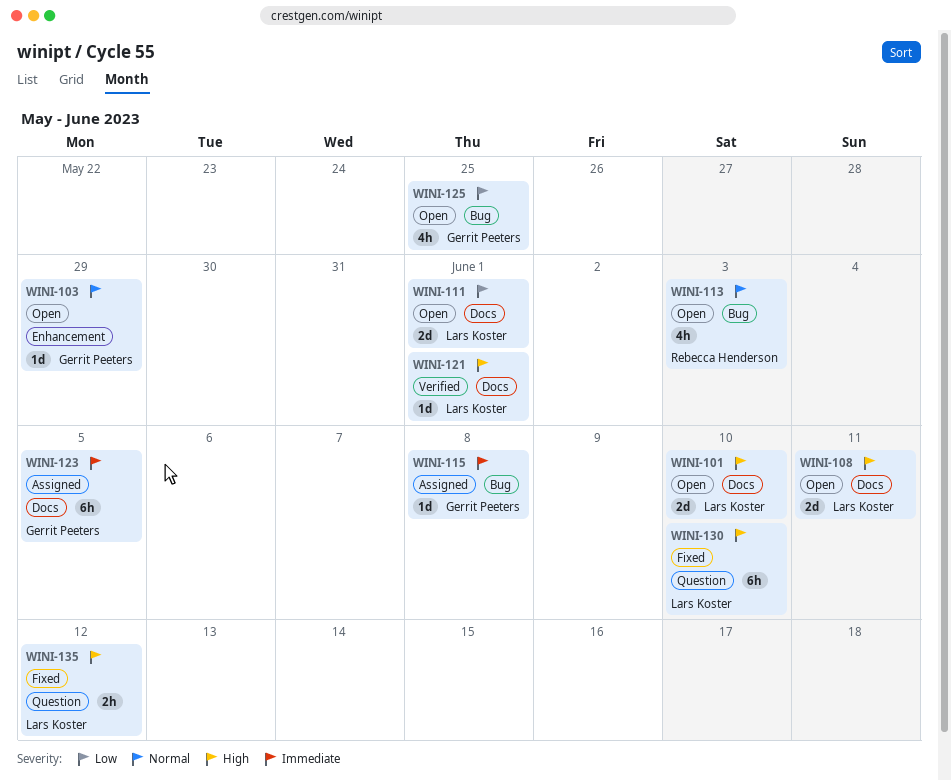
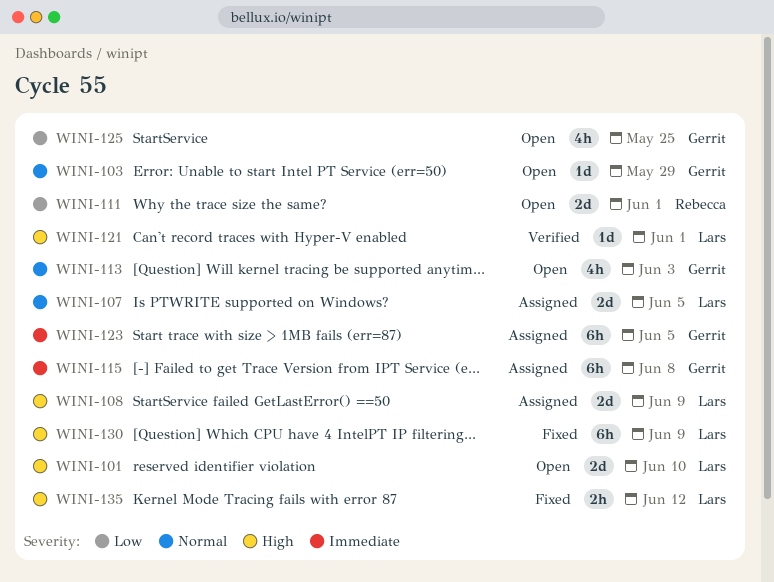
WINI-107: none -> present
WINI-108, status: Open -> Assigned
WINI-108, due: Jun 11 -> Jun 9
WINI-111, owner: Lars Koster -> Rebecca Henderson
WINI-113, owner: Rebecca Henderson -> Gerrit Peeters
WINI-115, estimate: 1d -> 6h
WINI-130, due: Jun 10 -> Jun 9

